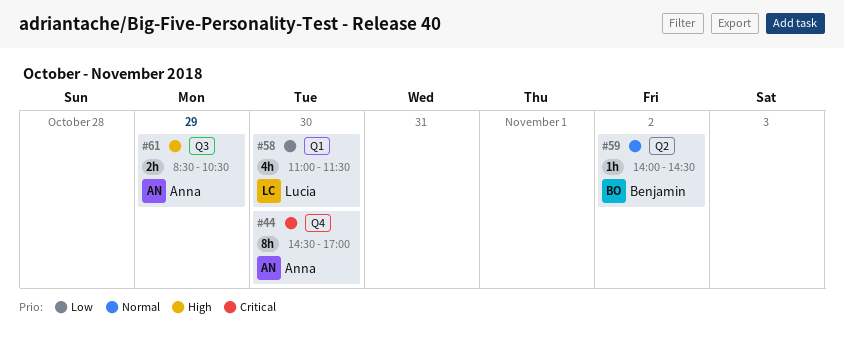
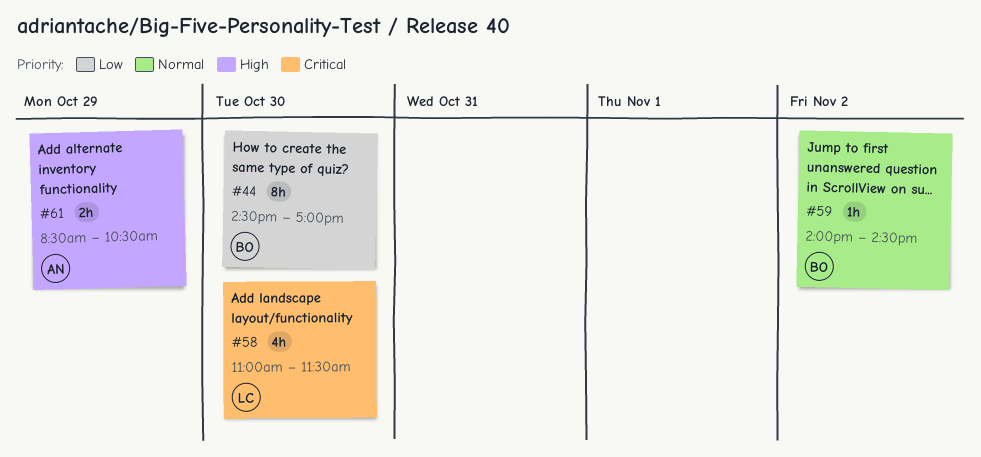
#44, owner: Anna -> Benjamin
#44, priority: Critical -> Low
#58, priority: Low -> Critical

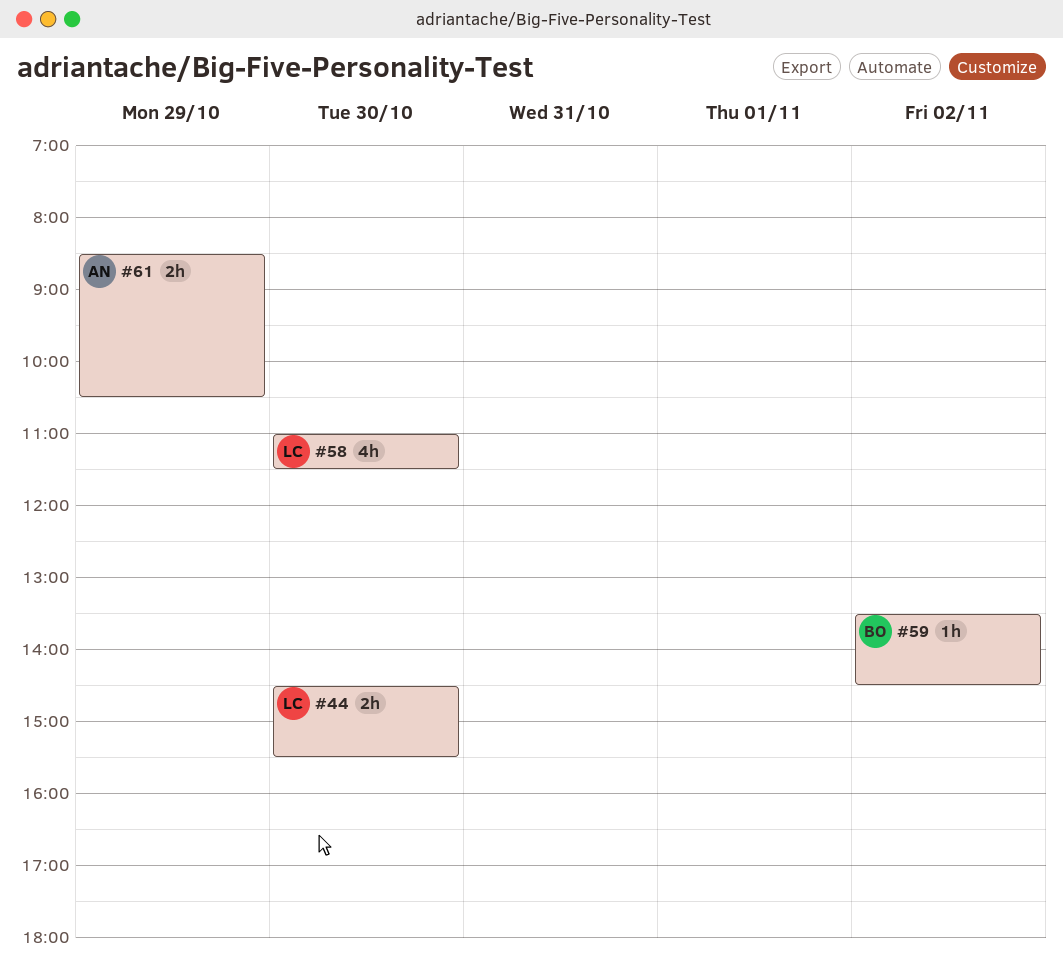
#44, owner: BO -> LC
#44, estimate: 8h -> 2h
#44, ends: 17:00 -> 15:30
#59, begins: 14:00 -> 13:30

